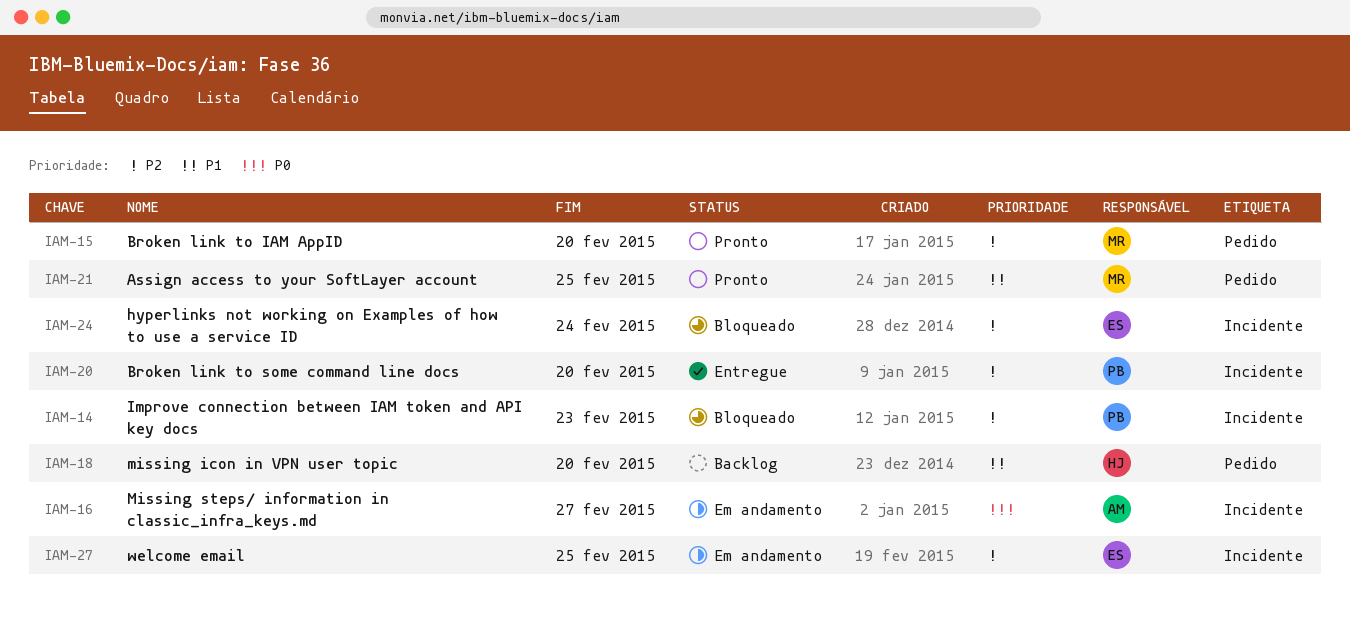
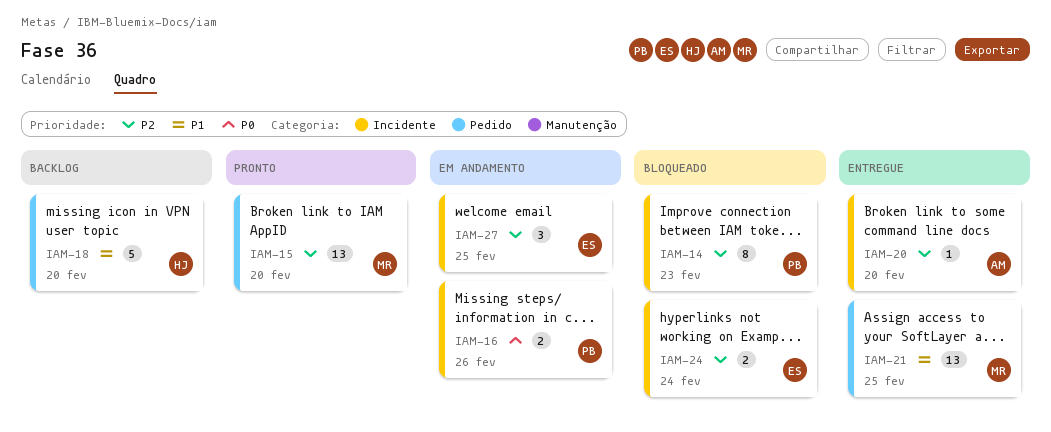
IAM-16, owner: AM -> PB
IAM-16, due: Feb 27 -> Feb 26
IAM-20, owner: PB -> AM
IAM-21, status: Pronto -> Entregue

